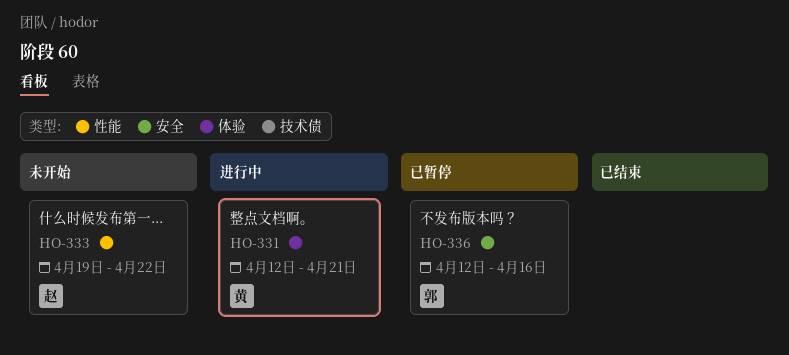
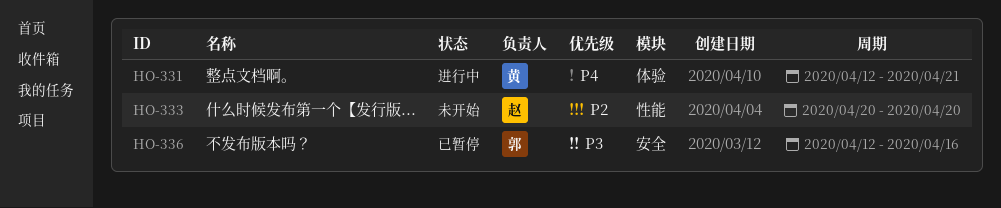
HO-333, start: Apr 19 -> Apr 20
HO-333, due: Apr 22 -> Apr 20

